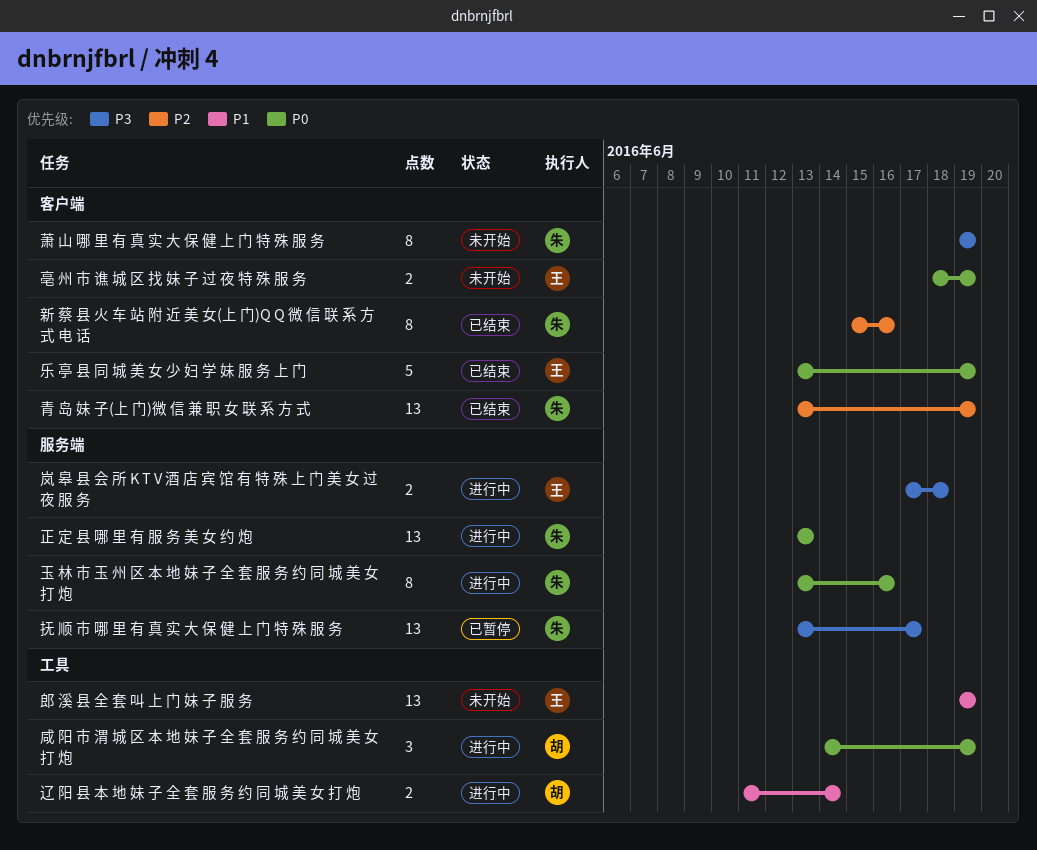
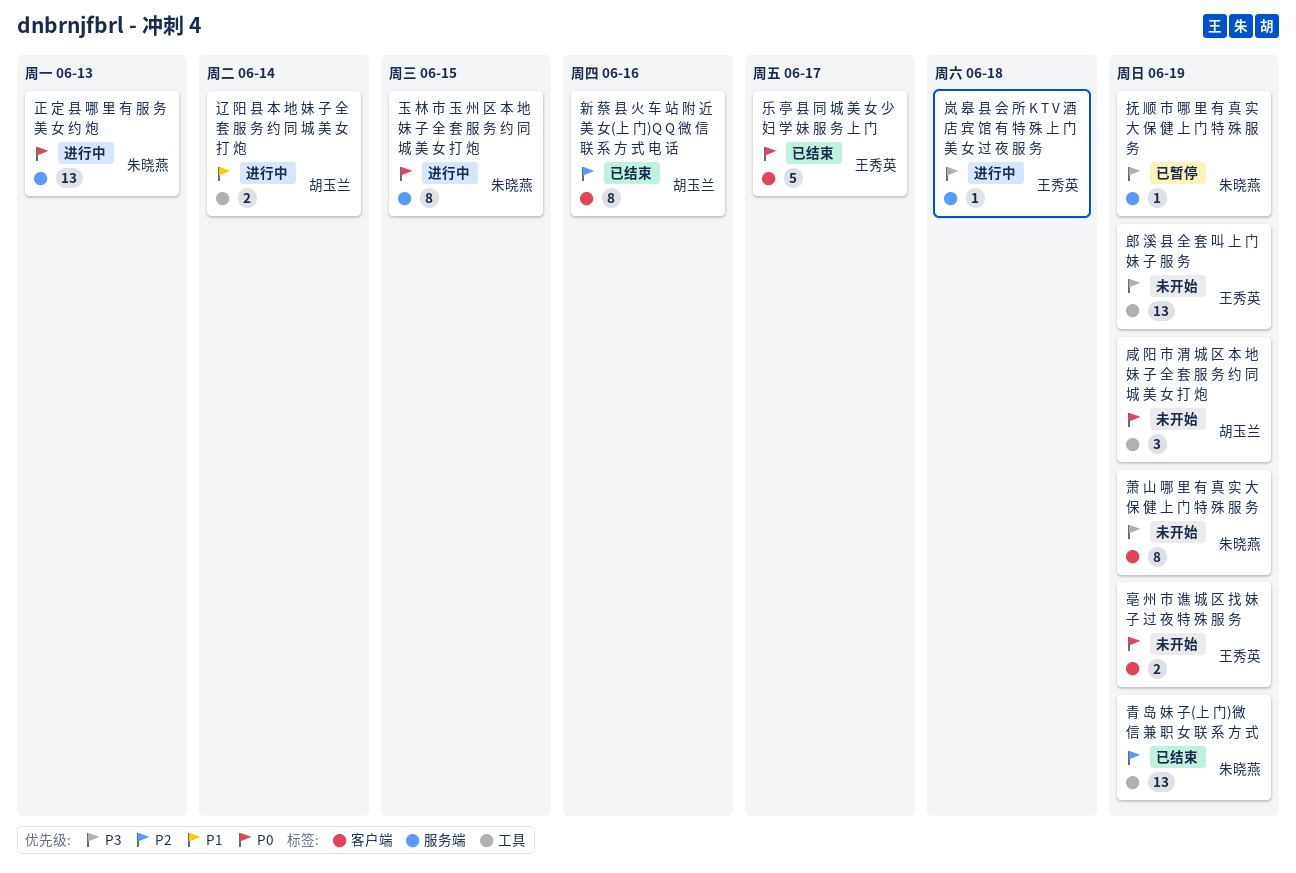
乐 亭 县 同 城 美 女 少 妇 学 妹 服 务 上 门, due: Jun 19 -> Jun 17
咸 阳 市 渭 城 区 本 地 妹 子 全 套 服 务 约 同 城 美 女 打 炮, status: 进行中 -> 未开始
岚 皋 县 会 所 K T V 酒 店 宾 馆 有 特 殊 上 门 美 女 过 夜 服 务, estimate: 2 -> 1
抚 顺 市 哪 里 有 真 实 大 保 健 上 门 特 殊 服 务, estimate: 13 -> 1
抚 顺 市 哪 里 有 真 实 大 保 健 上 门 特 殊 服 务, due: Jun 17 -> Jun 19
新 蔡 县 火 车 站 附 近 美 女(上 门)Q Q 微 信 联 系 方 式 电 话, owner: 朱晓燕 -> 胡玉兰
玉 林 市 玉 州 区 本 地 妹 子 全 套 服 务 约 同 城 美 女 打 炮, due: Jun 16 -> Jun 15
郎 溪 县 全 套 叫 上 门 妹 子 服 务, priority: P1 -> P3
青 岛 妹 子(上 门)微 信 兼 职 女 联 系 方 式, label: 客户端 -> 工具

